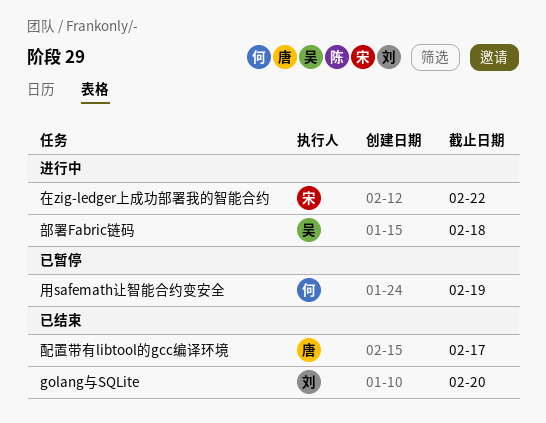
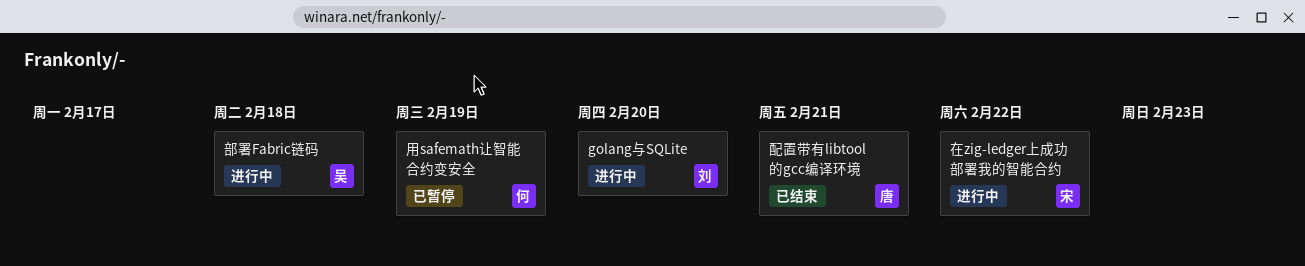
golang与SQLite, status: 已结束 -> 进行中
配置带有libtool的gcc编译环境, due: Feb 17 -> Feb 21

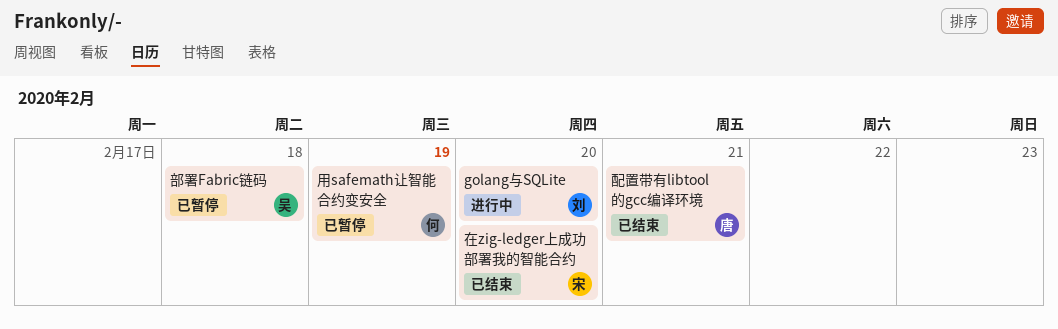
在zig-ledger上成功部署我的智能合约, status: 进行中 -> 已结束
在zig-ledger上成功部署我的智能合约, due: Feb 22 -> Feb 20
部署Fabric链码, status: 进行中 -> 已暂停

